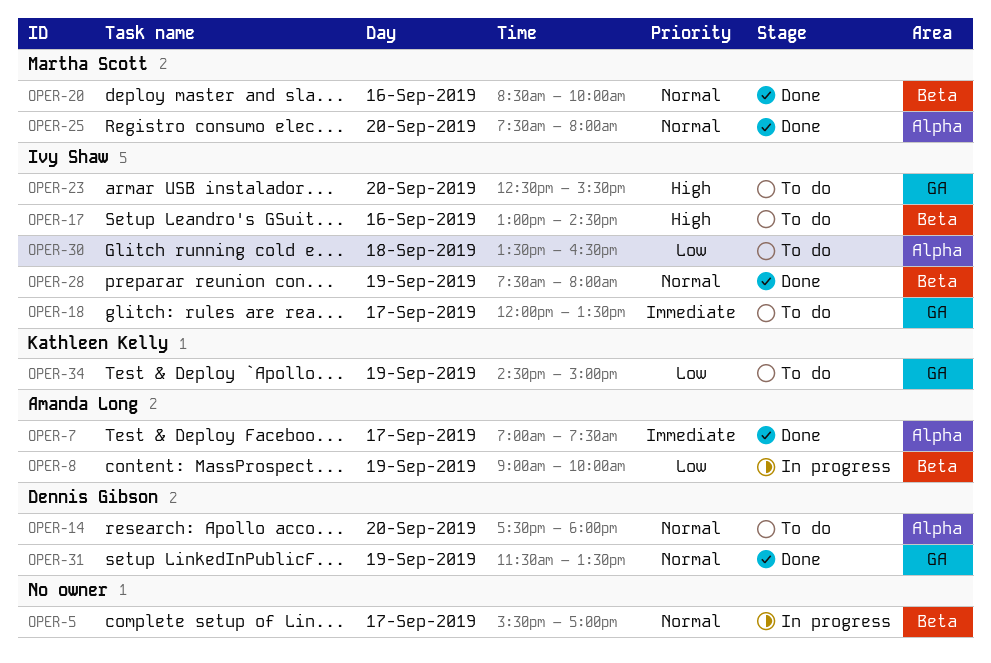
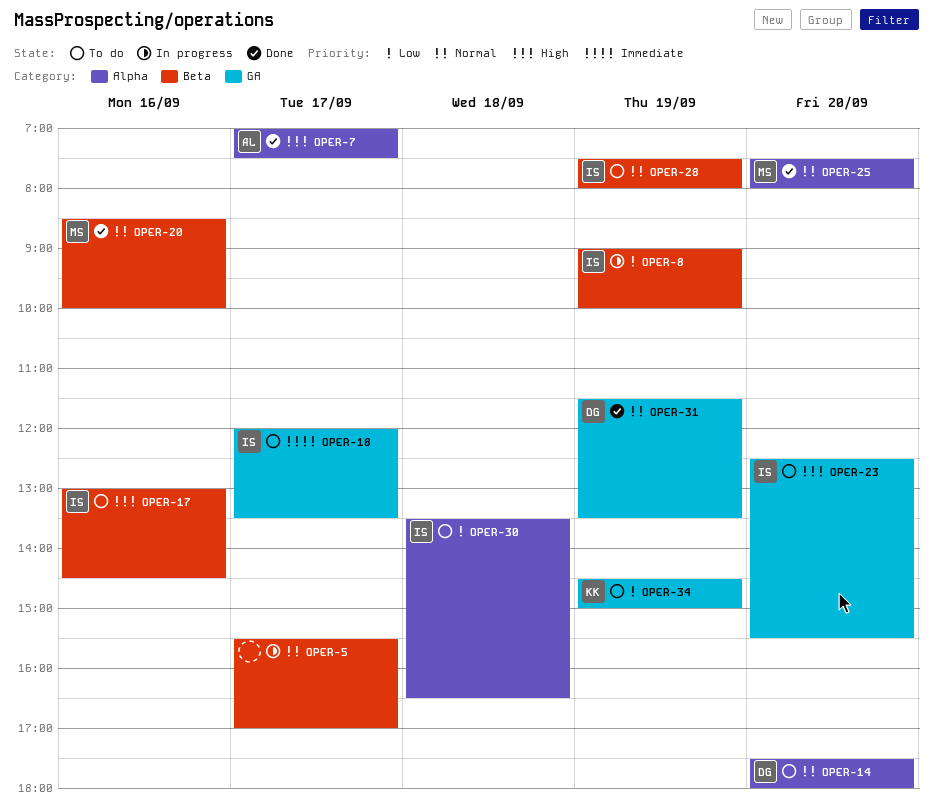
OPER-7, priority: Immediate -> High
OPER-8, owner: Amanda Long -> Ivy Shaw
OPER-28, status: Done -> To do

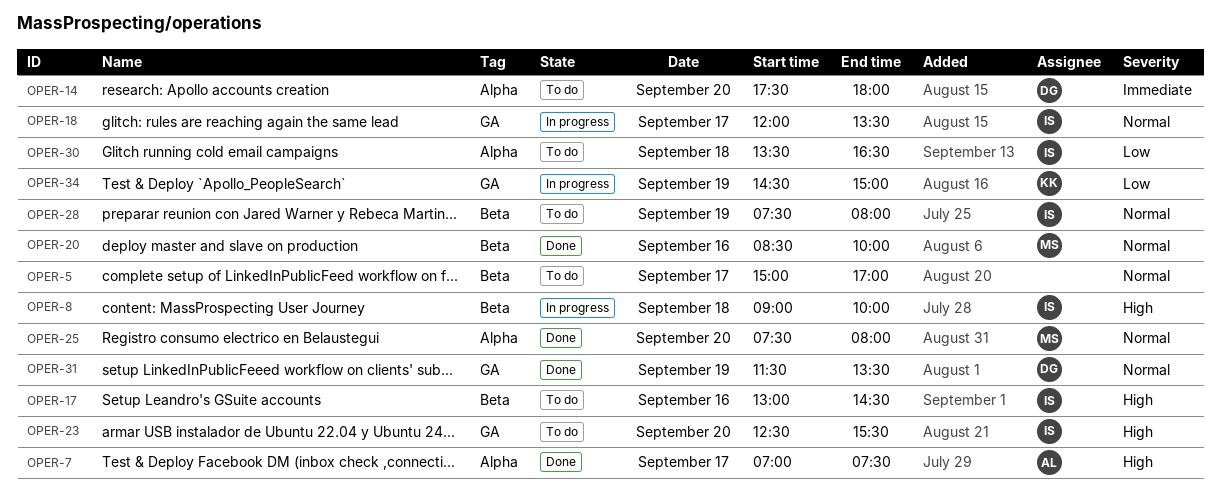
OPER-5, status: In progress -> To do
OPER-5, begins: 15:30 -> 15:00
OPER-8, priority: Low -> High
OPER-8, day: Sep 19 -> Sep 18
OPER-14, priority: Normal -> Immediate
OPER-18, status: To do -> In progress
OPER-18, priority: Immediate -> Normal
OPER-34, status: To do -> In progress

